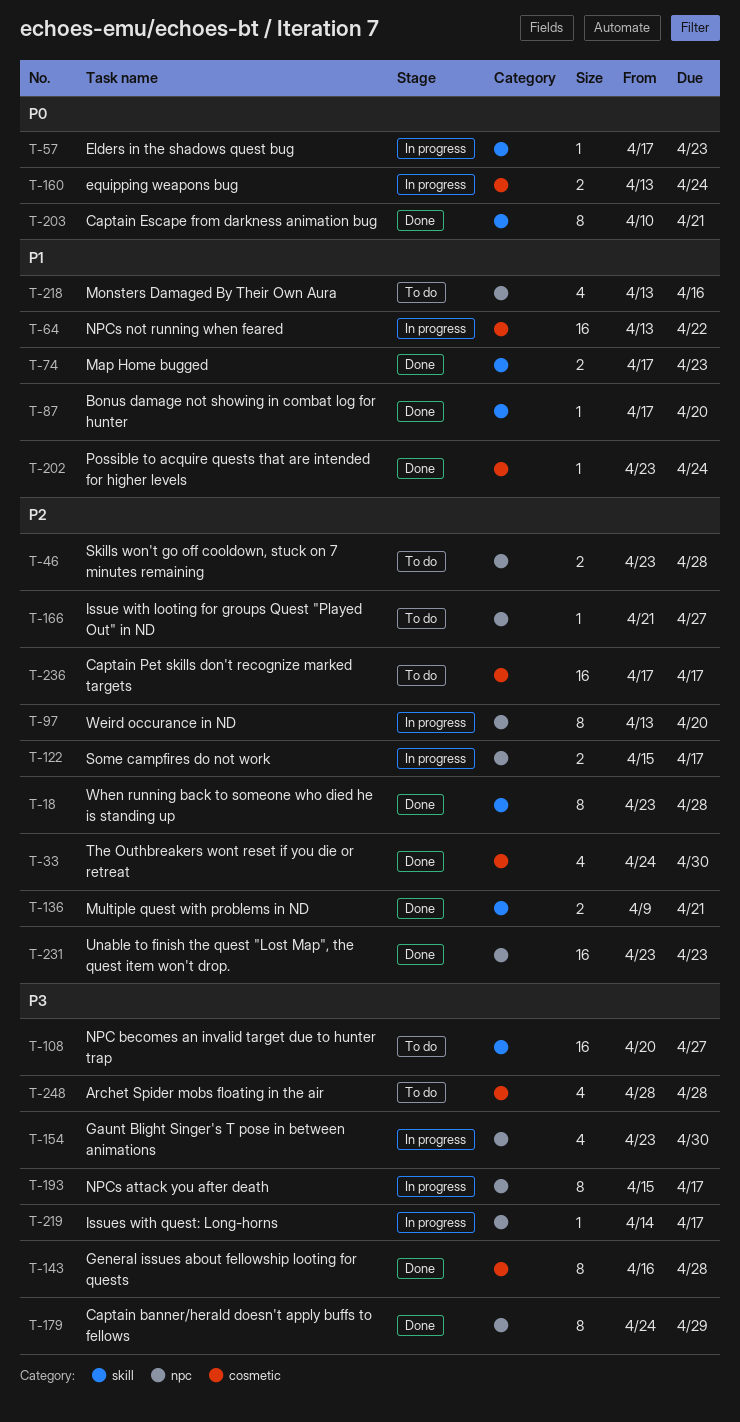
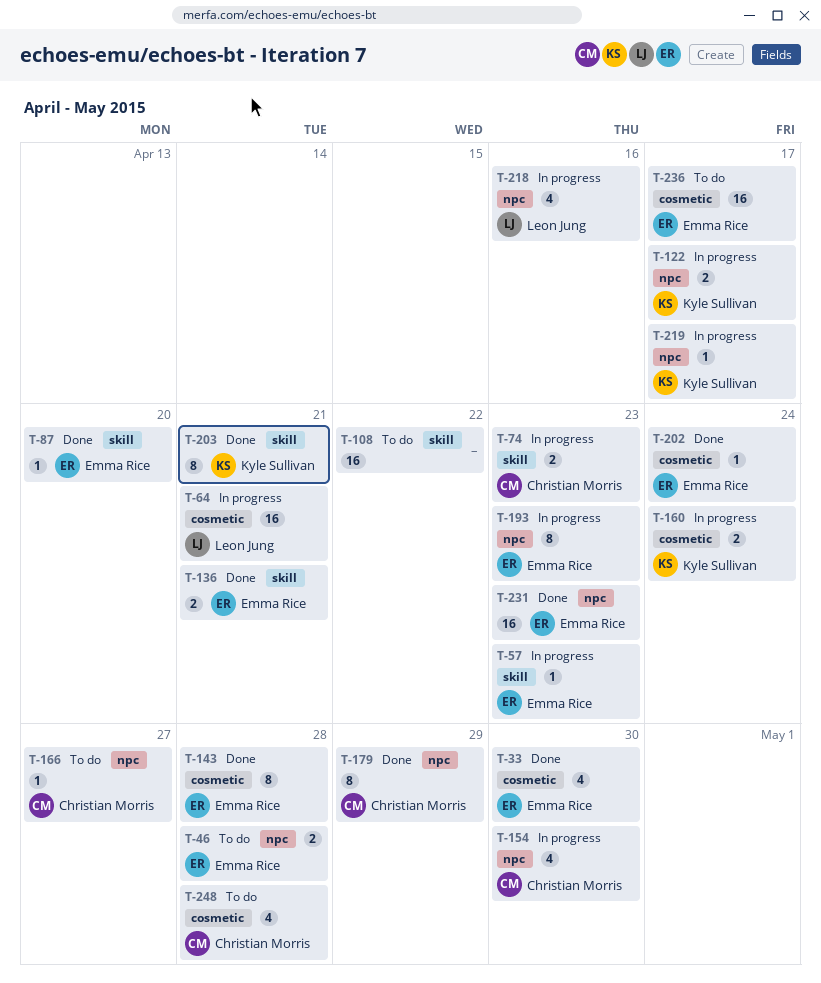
T-18: present -> none
T-64, due: Apr 22 -> Apr 21
T-74, status: Done -> In progress
T-97: present -> none
T-108, due: Apr 27 -> Apr 22
T-193, due: Apr 17 -> Apr 23
T-218, status: To do -> In progress

